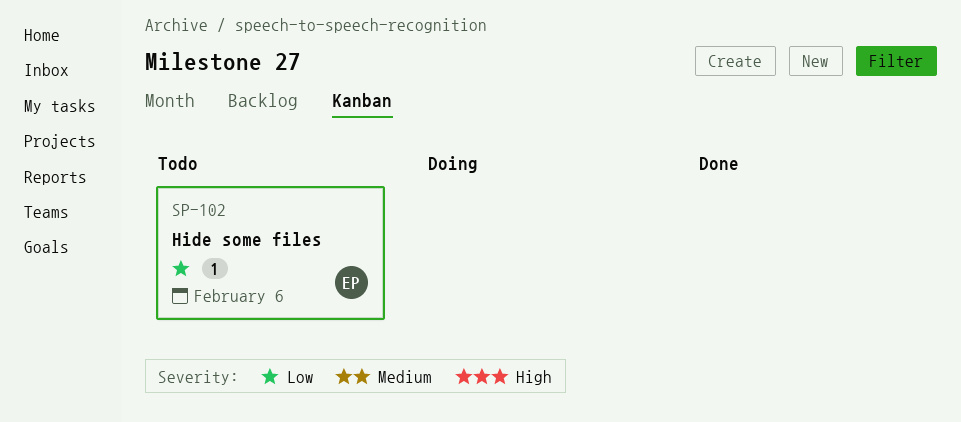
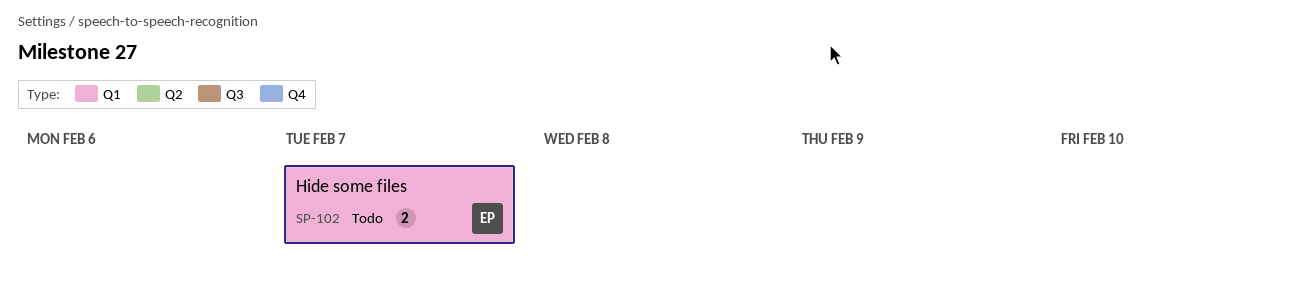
SP-102, estimate: 1 -> 2
SP-102, due: Feb 6 -> Feb 7

